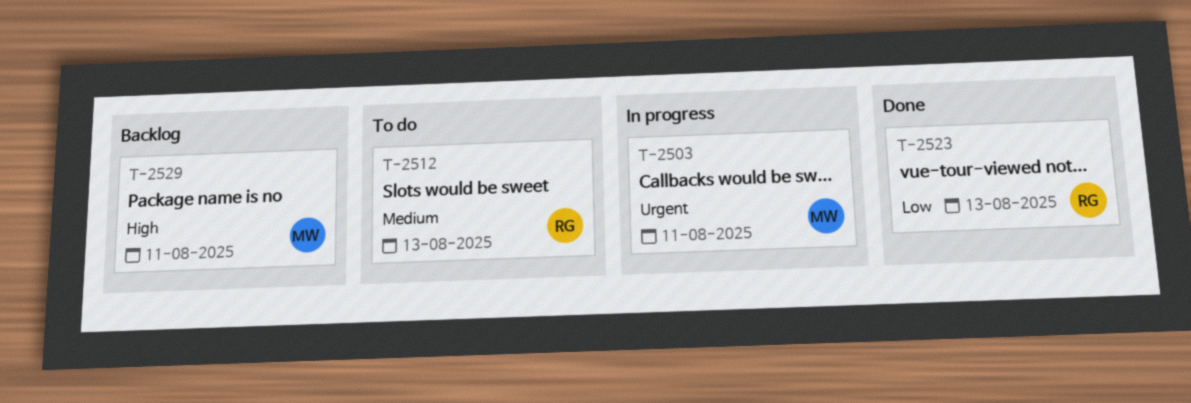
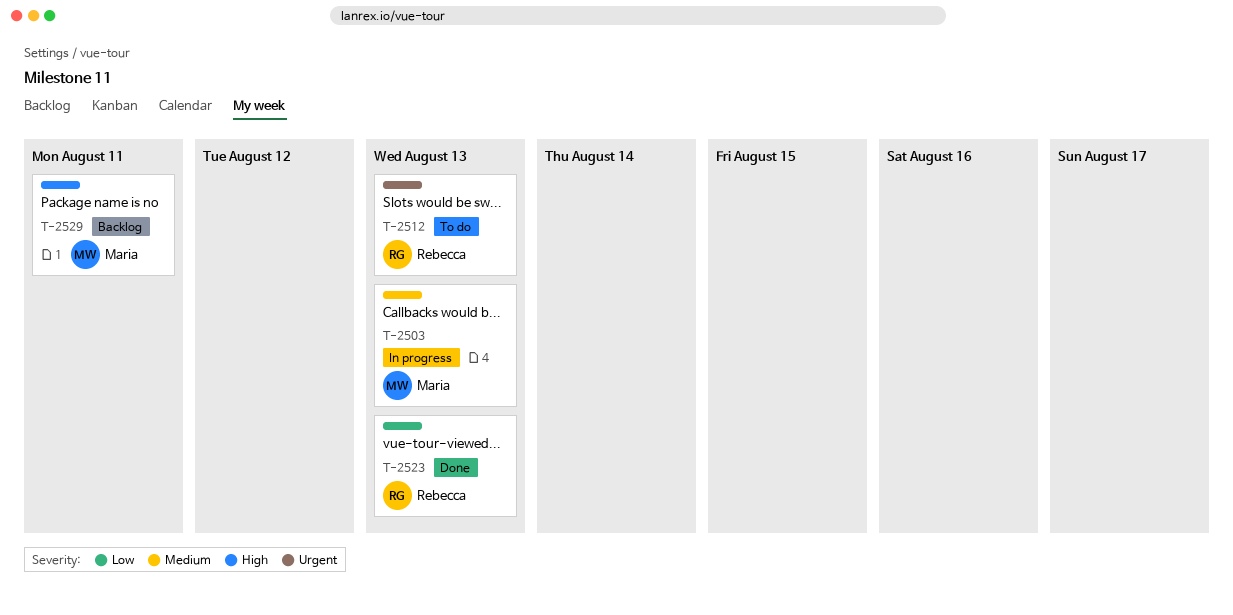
T-2503, priority: Urgent -> Medium
T-2503, due: Aug 11 -> Aug 13
T-2512, priority: Medium -> Urgent

